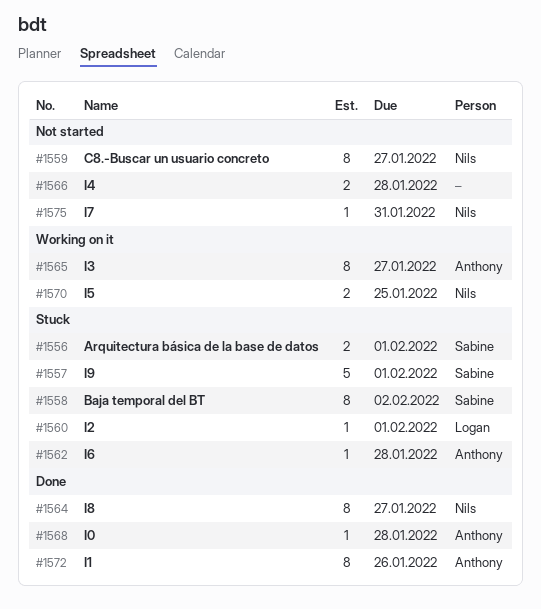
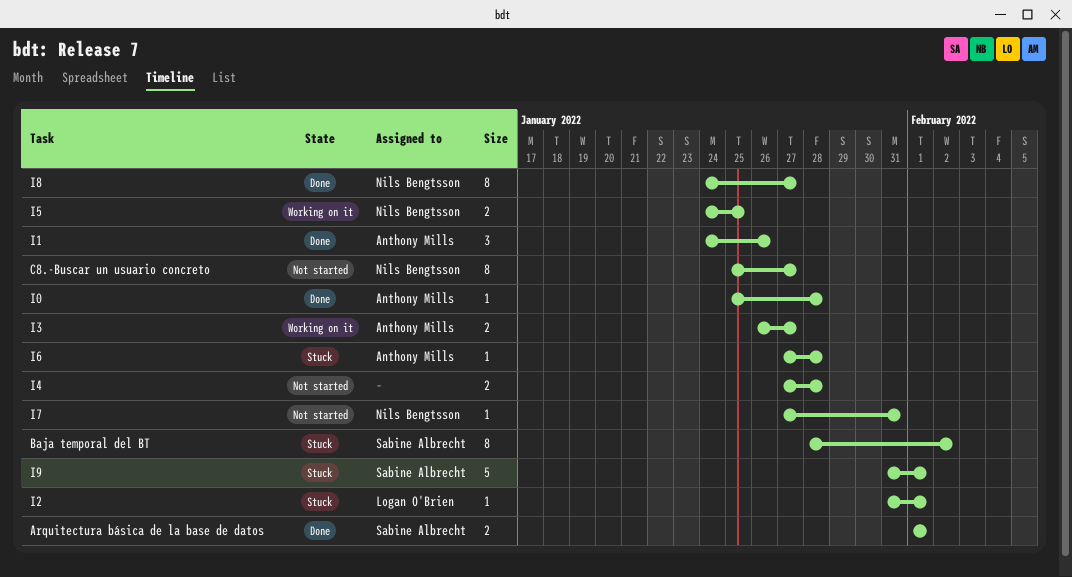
Arquitectura básica de la base de datos, status: Stuck -> Done
I1, estimate: 8 -> 3
I3, estimate: 8 -> 2

